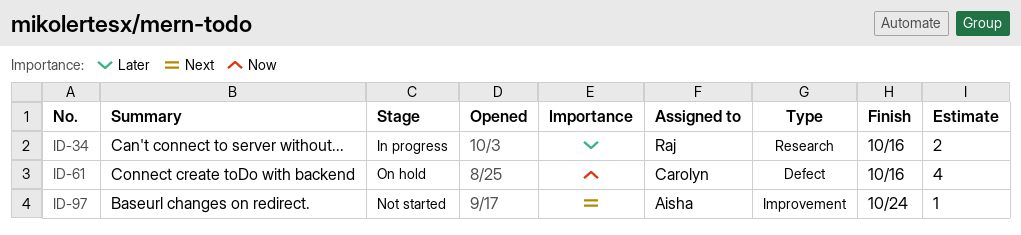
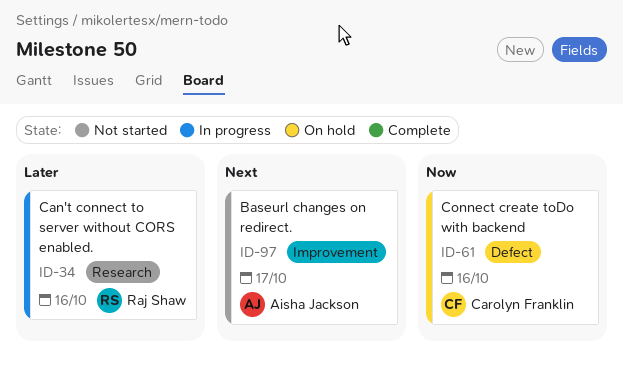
ID-97, due: Oct 24 -> Oct 17

